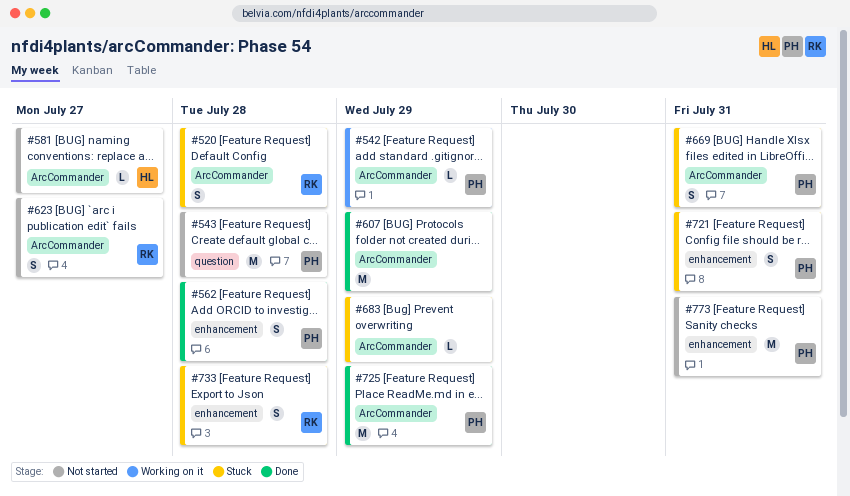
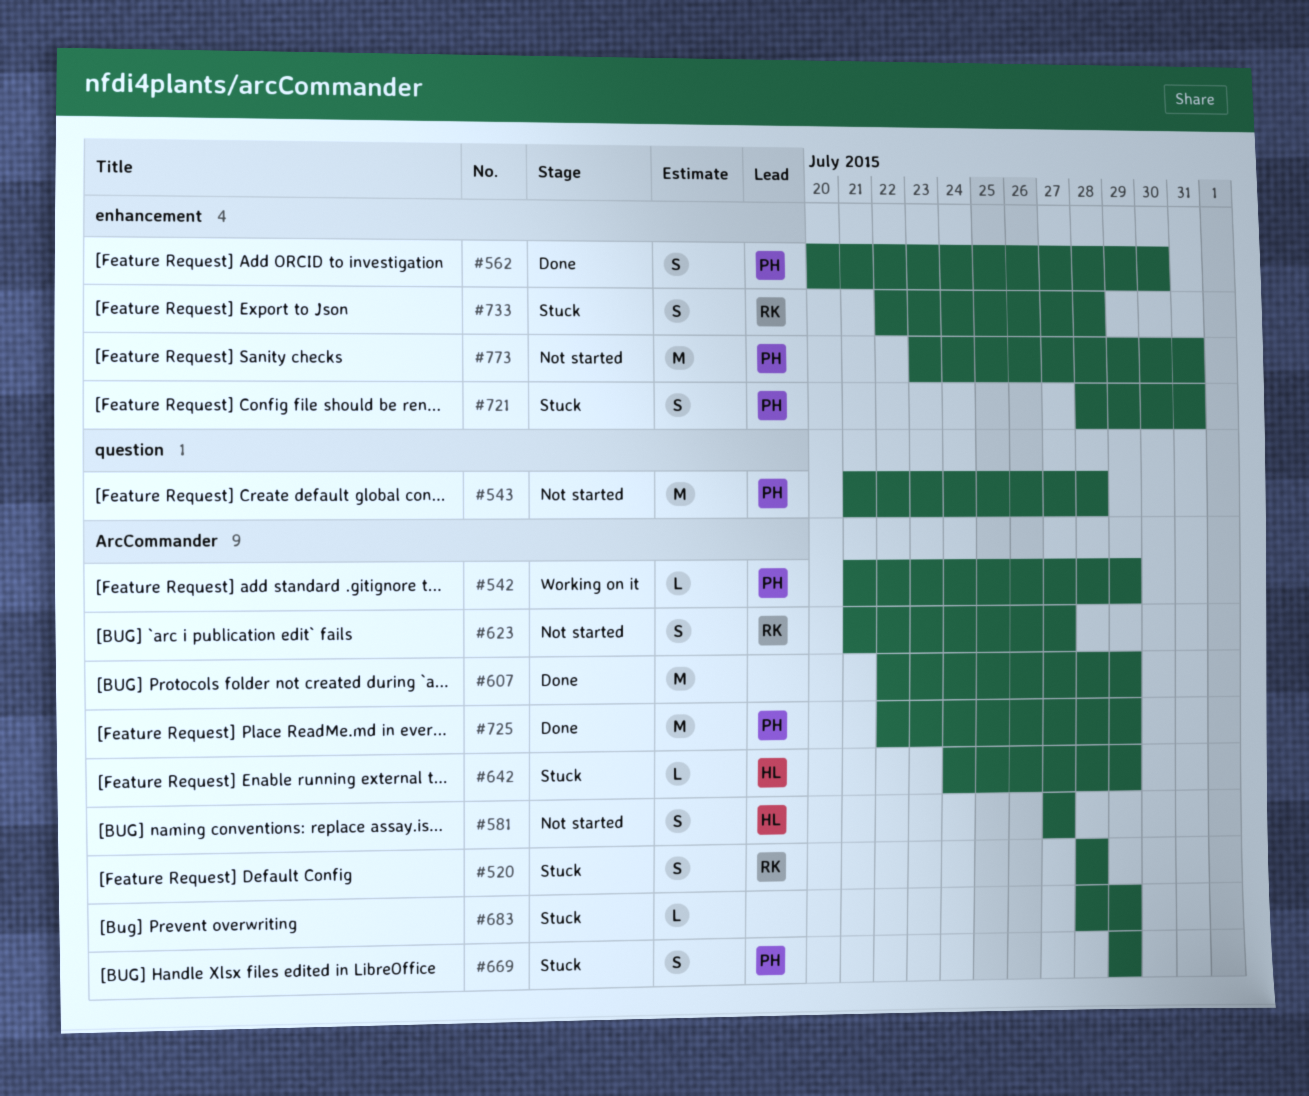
#562, due: Jul 28 -> Jul 30
#581, estimate: L -> S
#642: none -> present
#669, due: Jul 31 -> Jul 29

